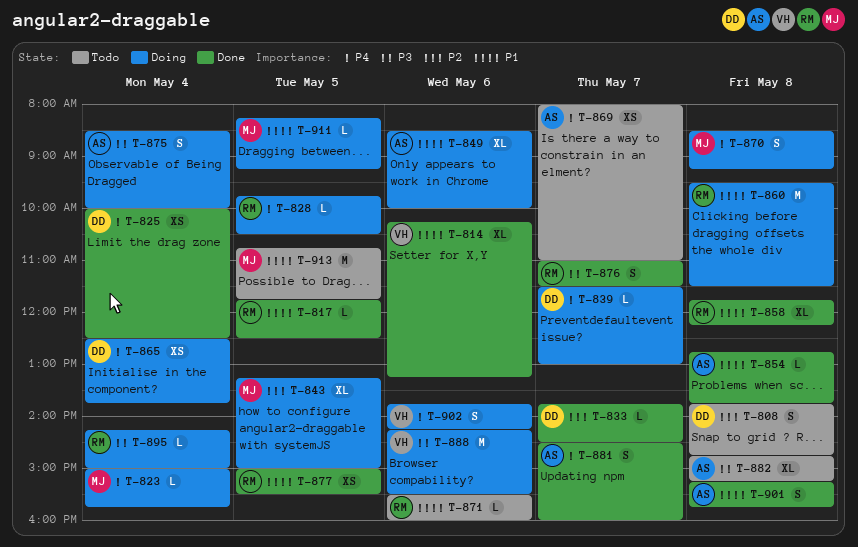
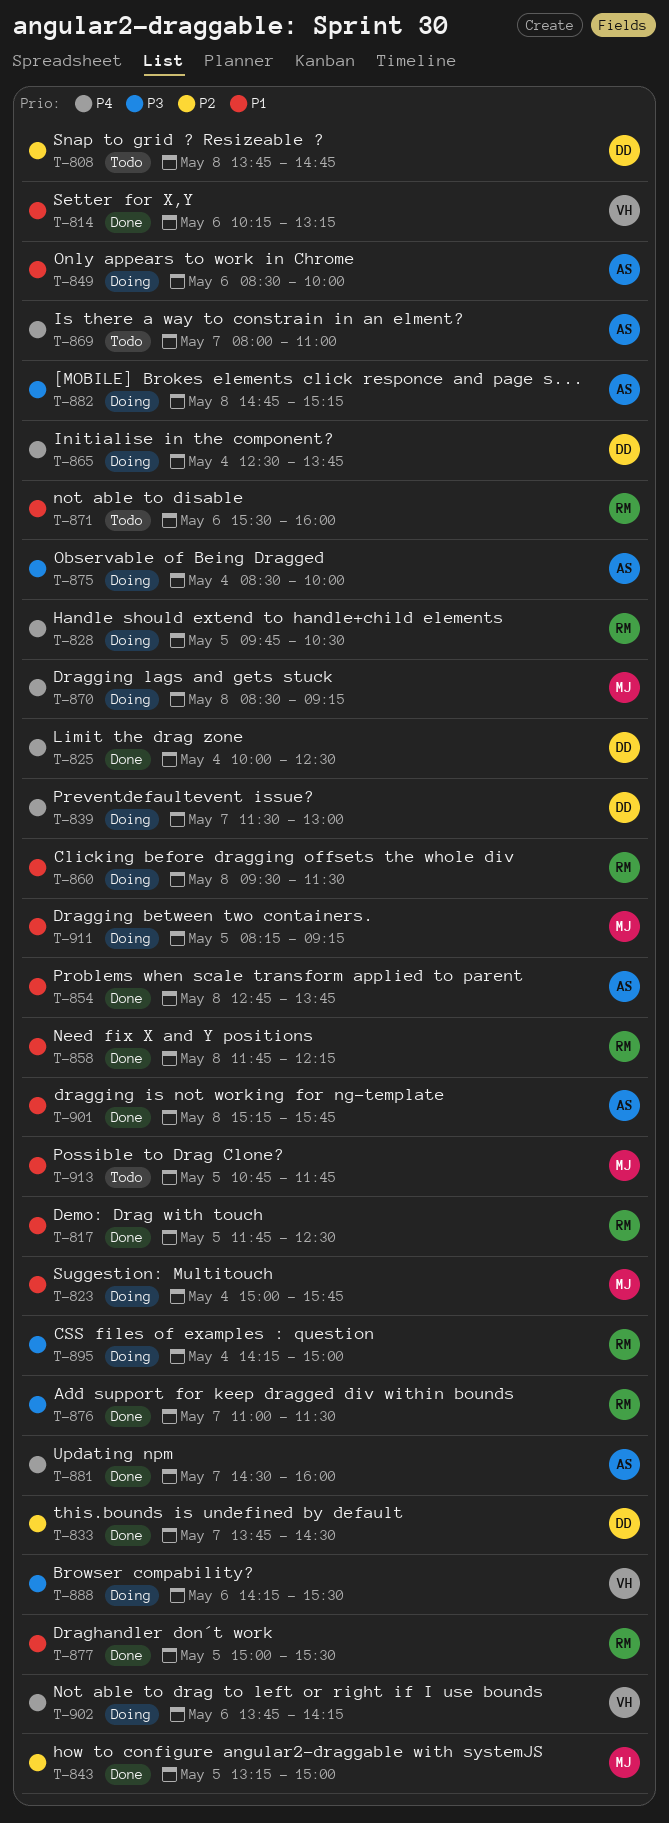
T-823, priority: P4 -> P1
T-843, status: Doing -> Done
T-882, status: Todo -> Doing

